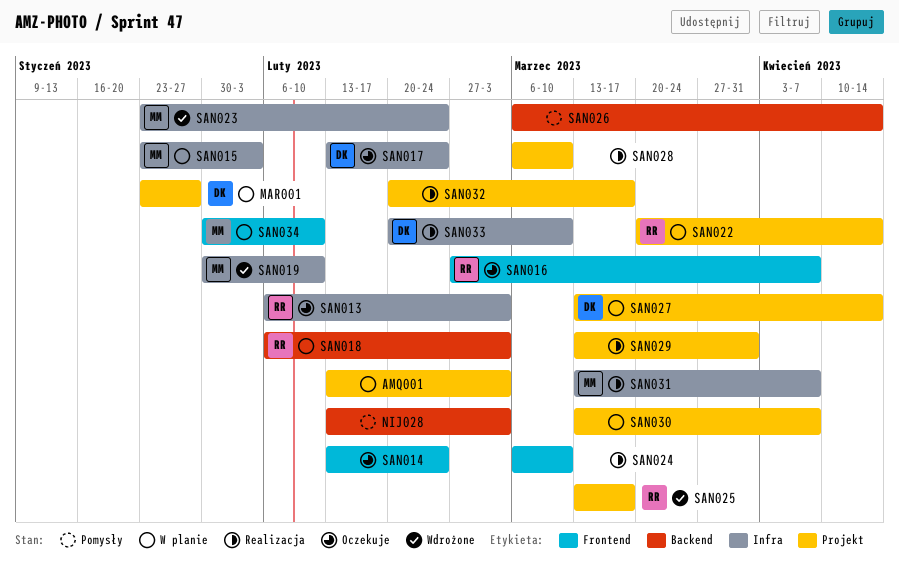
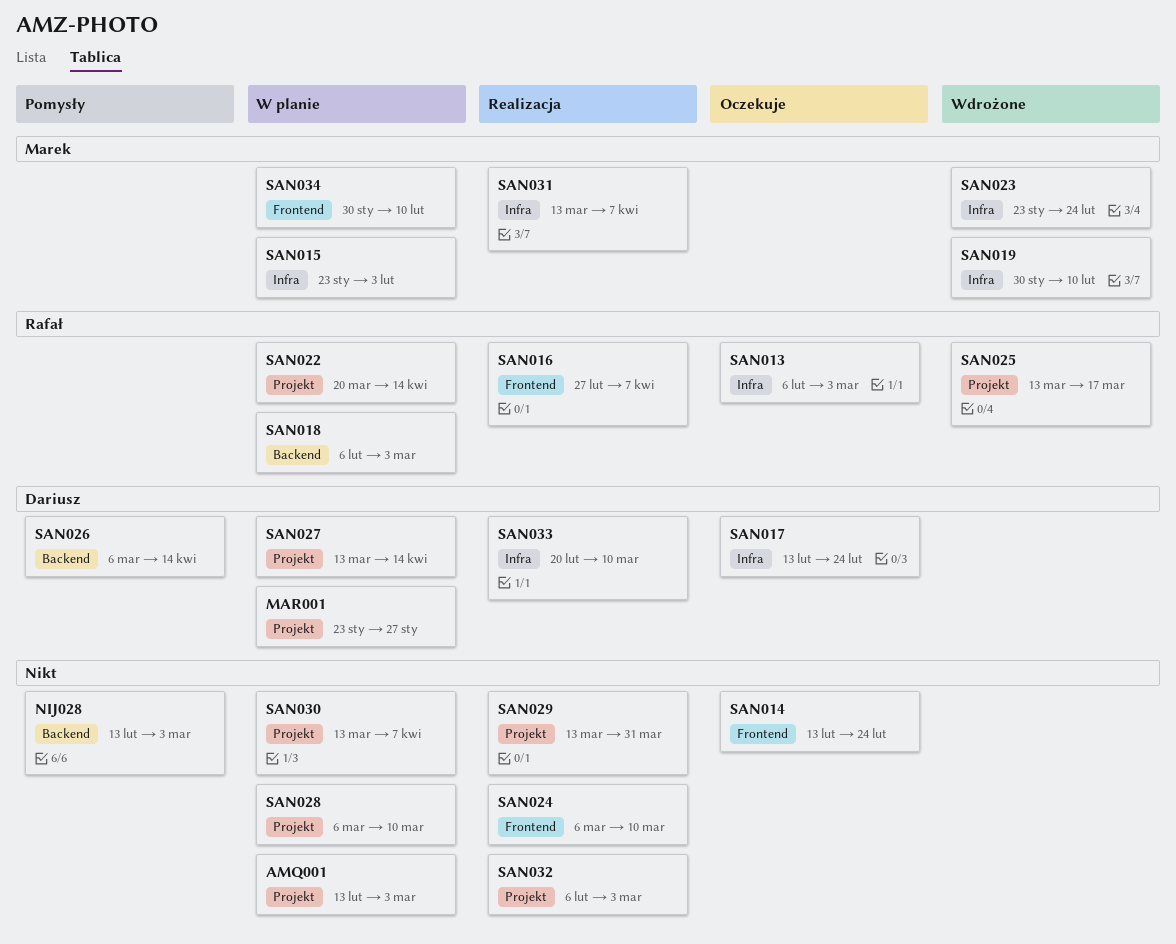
SAN016, status: Oczekuje -> Realizacja
SAN026, owner: none -> Dariusz
SAN028, status: Realizacja -> W planie
SAN032, start: Feb 20 -> Feb 6
SAN032, due: Mar 17 -> Mar 3

